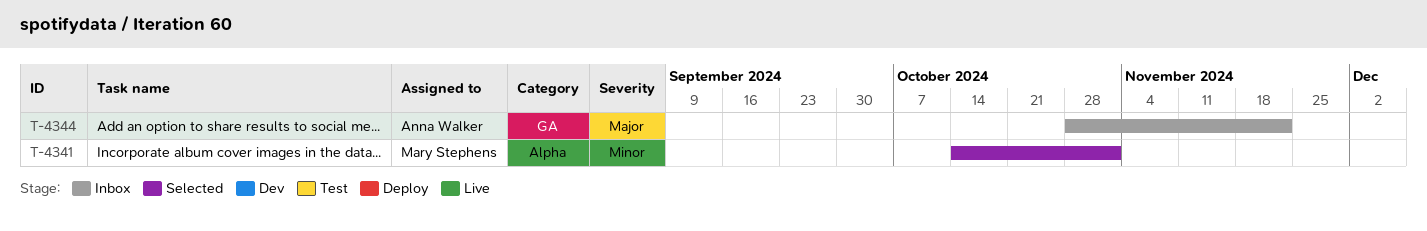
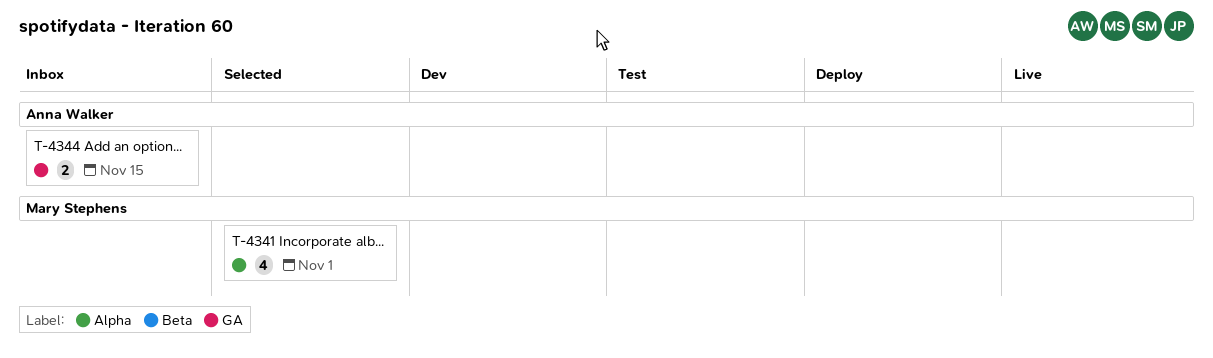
T-4344, due: Nov 22 -> Nov 15

